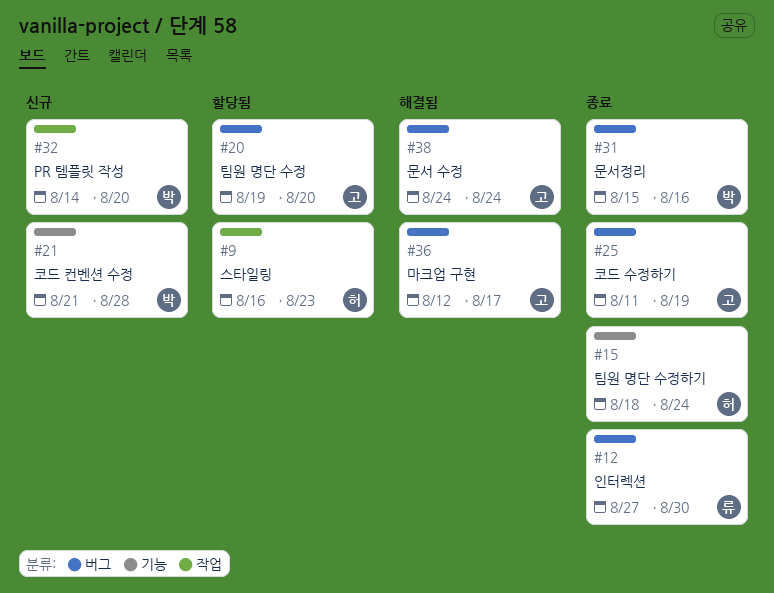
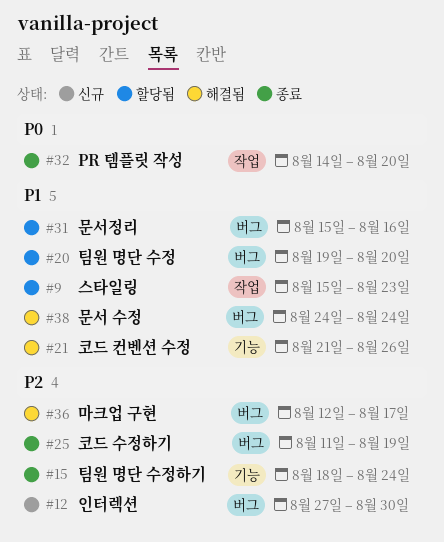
#9, start: Aug 16 -> Aug 15
#12, status: 종료 -> 신규
#21, status: 신규 -> 해결됨
#21, due: Aug 28 -> Aug 26
#31, status: 종료 -> 할당됨
#32, status: 신규 -> 종료

